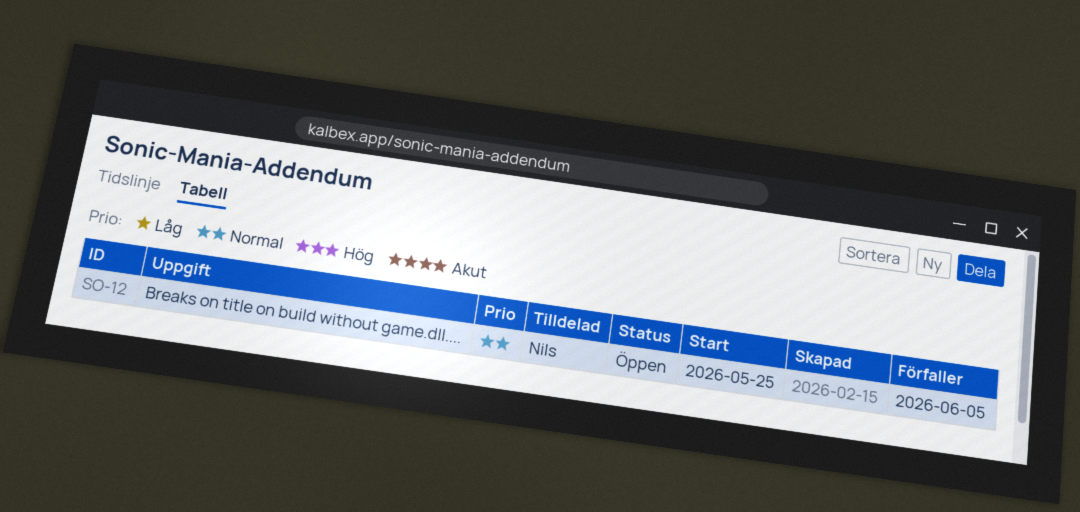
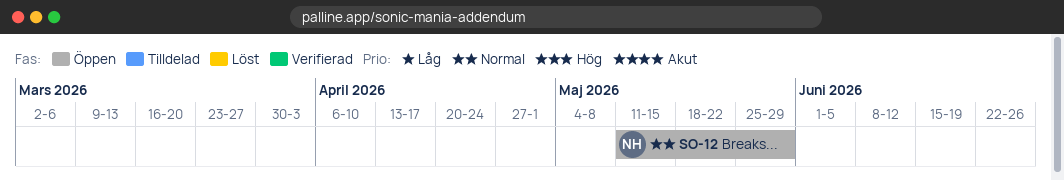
SO-12, start: May 25 -> May 11
SO-12, due: Jun 5 -> May 29

